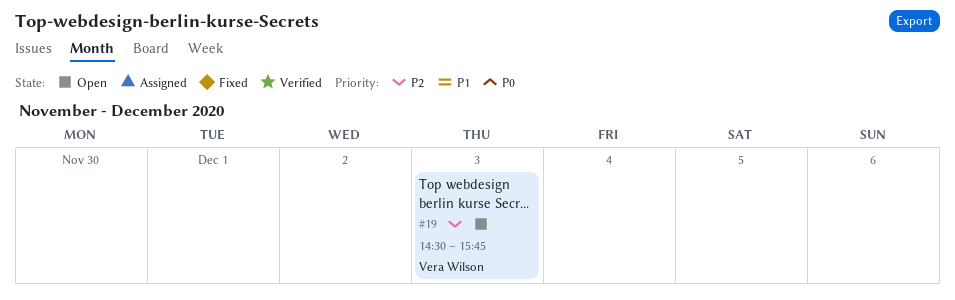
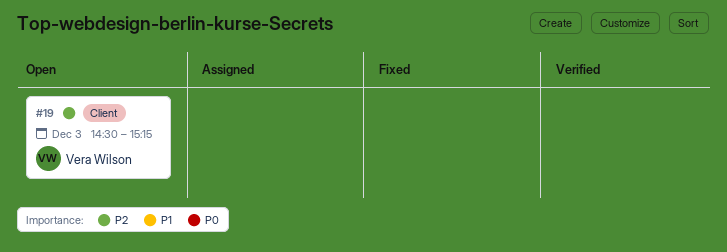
#19, ends: 15:45 -> 15:15

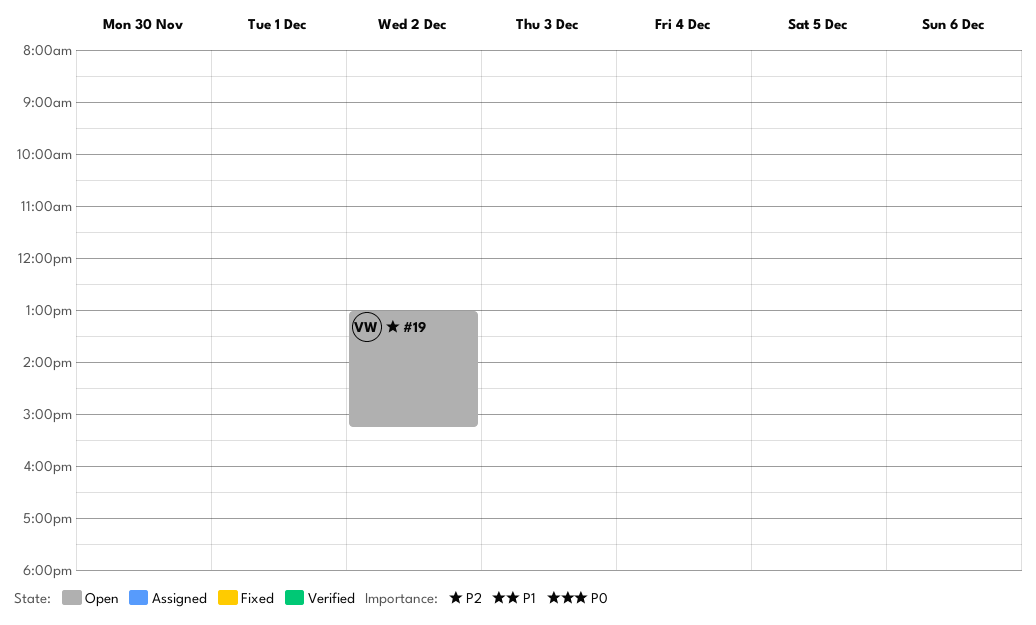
#19, day: Dec 3 -> Dec 2
#19, begins: 14:30 -> 13:00

